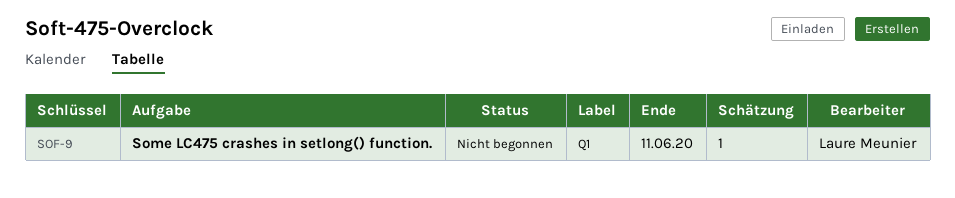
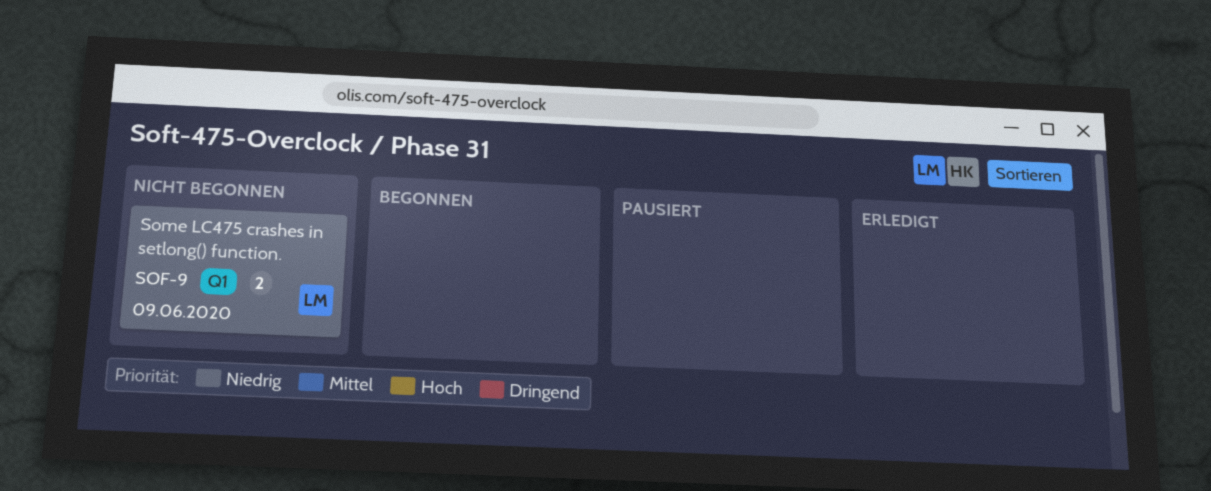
SOF-9, estimate: 1 -> 2
SOF-9, due: Jun 11 -> Jun 9

